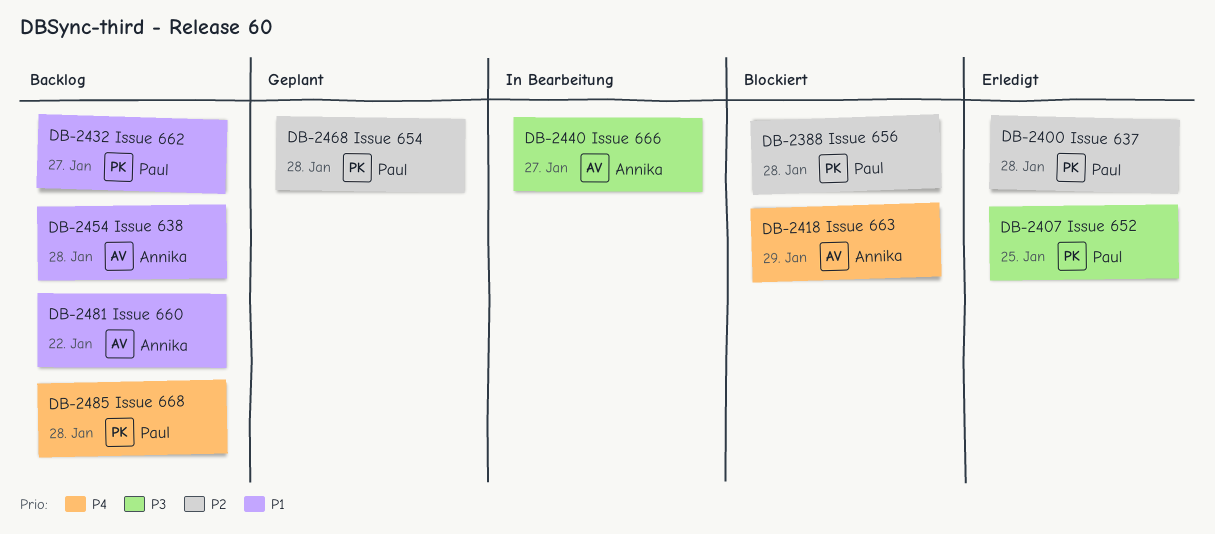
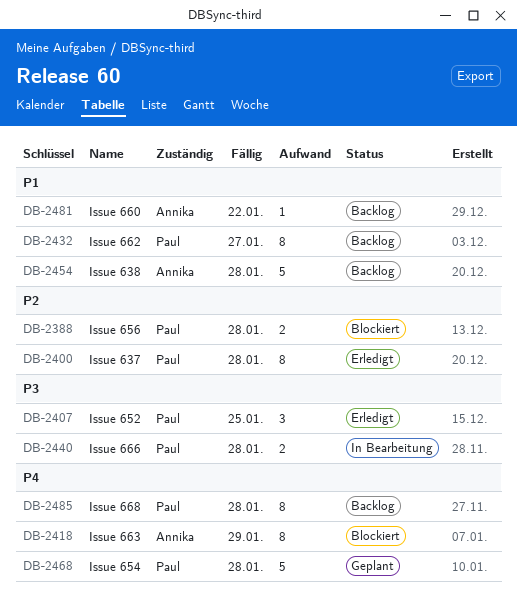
DB-2440, owner: Annika -> Paul
DB-2440, due: Jan 27 -> Jan 28
DB-2468, priority: P2 -> P4

